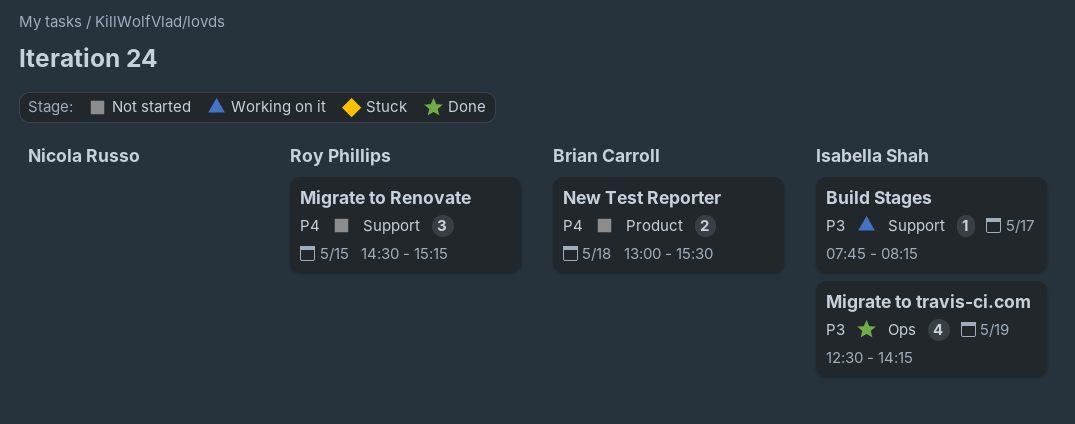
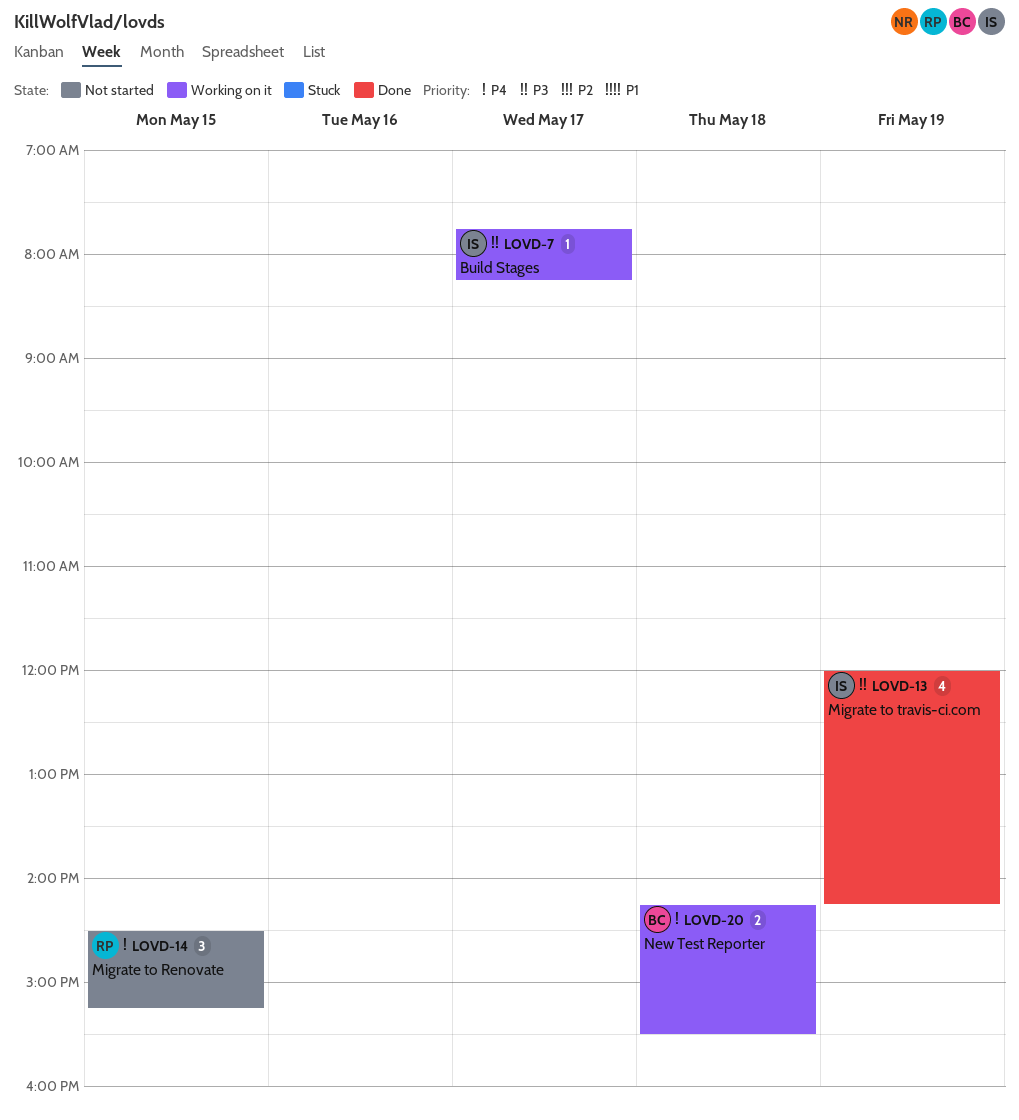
Migrate to travis-ci.com, begins: 12:30 -> 12:00
New Test Reporter, status: Not started -> Working on it
New Test Reporter, begins: 13:00 -> 14:15

